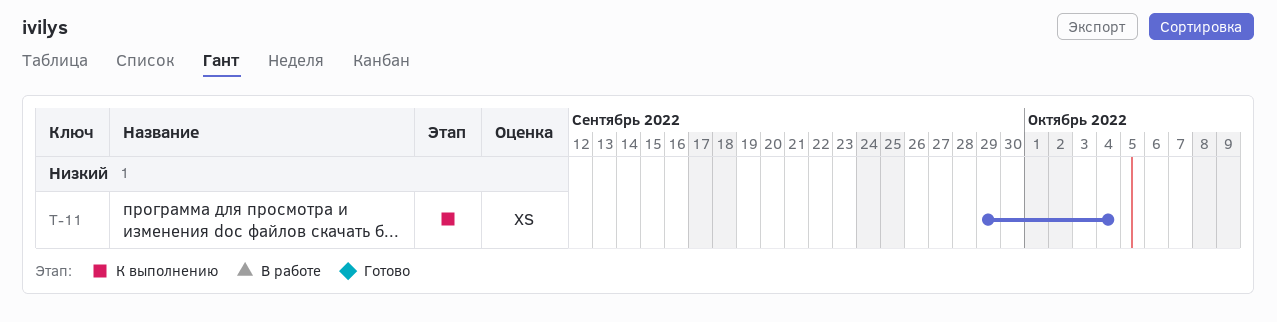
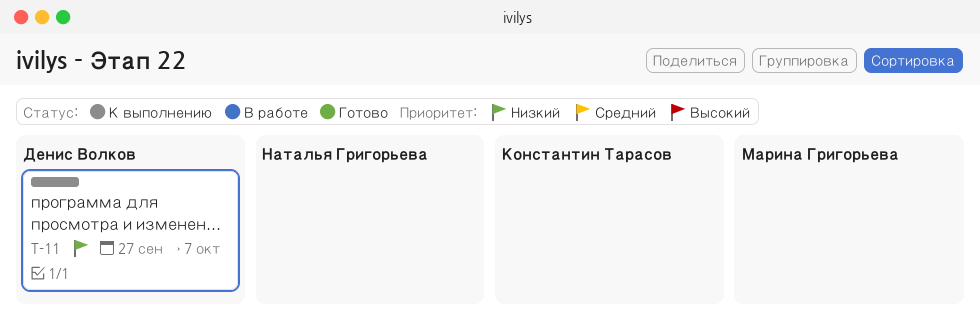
T-11, start: Sep 29 -> Sep 27
T-11, due: Oct 4 -> Oct 7

